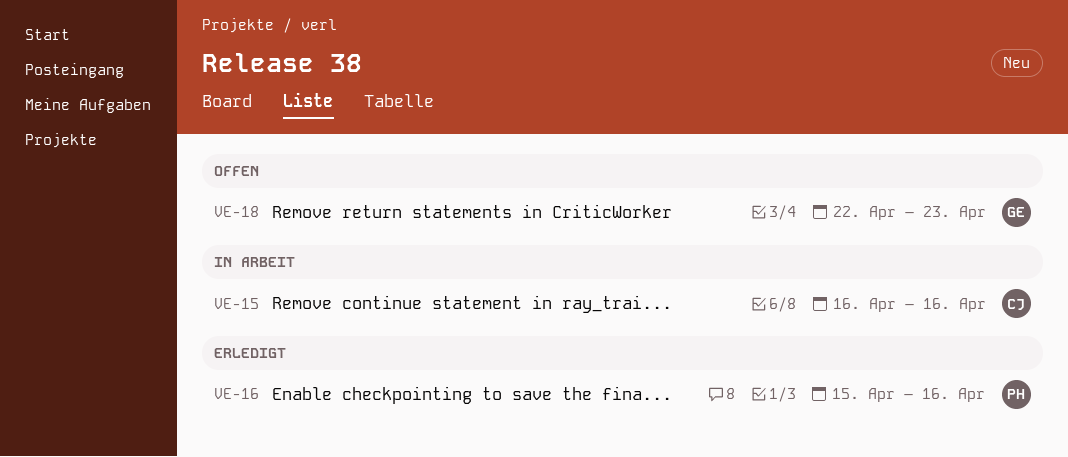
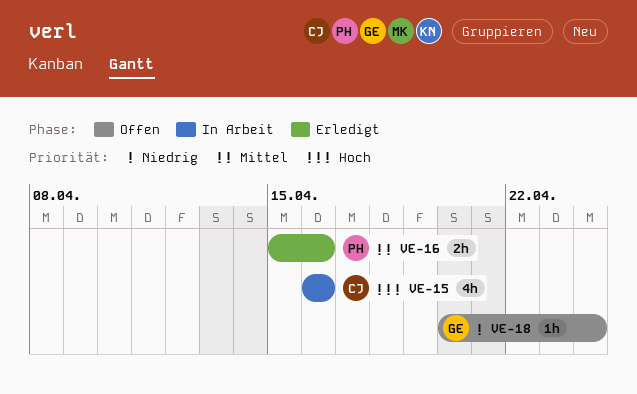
VE-18, start: Apr 22 -> Apr 20
VE-18, due: Apr 23 -> Apr 24

